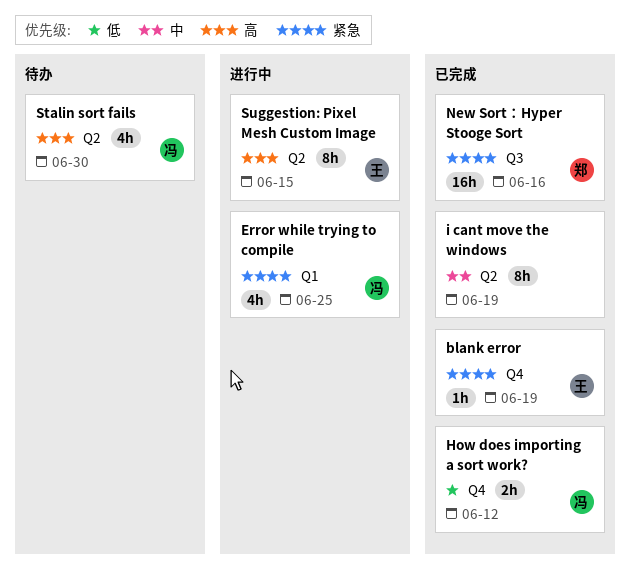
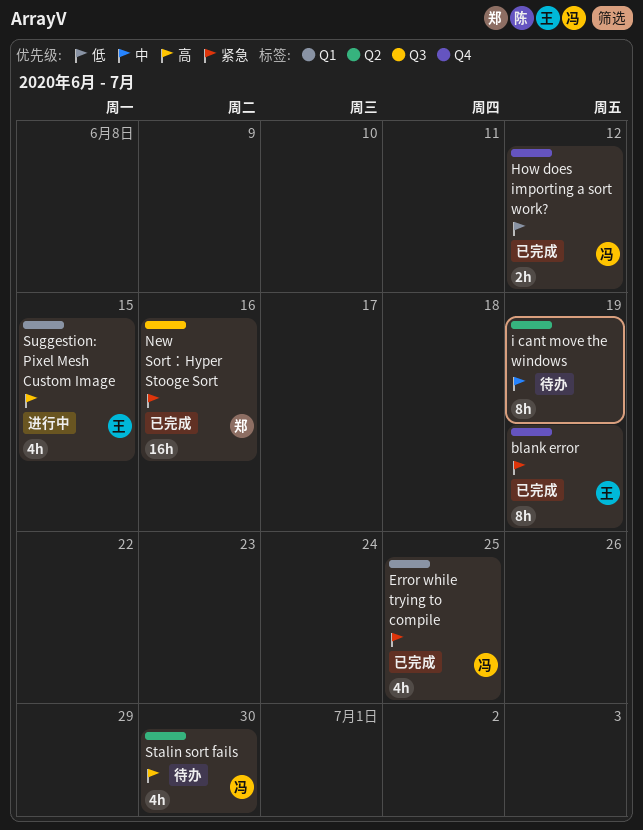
blank error, estimate: 1h -> 8h
Error while trying to compile, status: 进行中 -> 已完成
i cant move the windows, status: 已完成 -> 待办
Suggestion: Pixel Mesh Custom Image, label: Q2 -> Q1
Suggestion: Pixel Mesh Custom Image, estimate: 8h -> 4h

